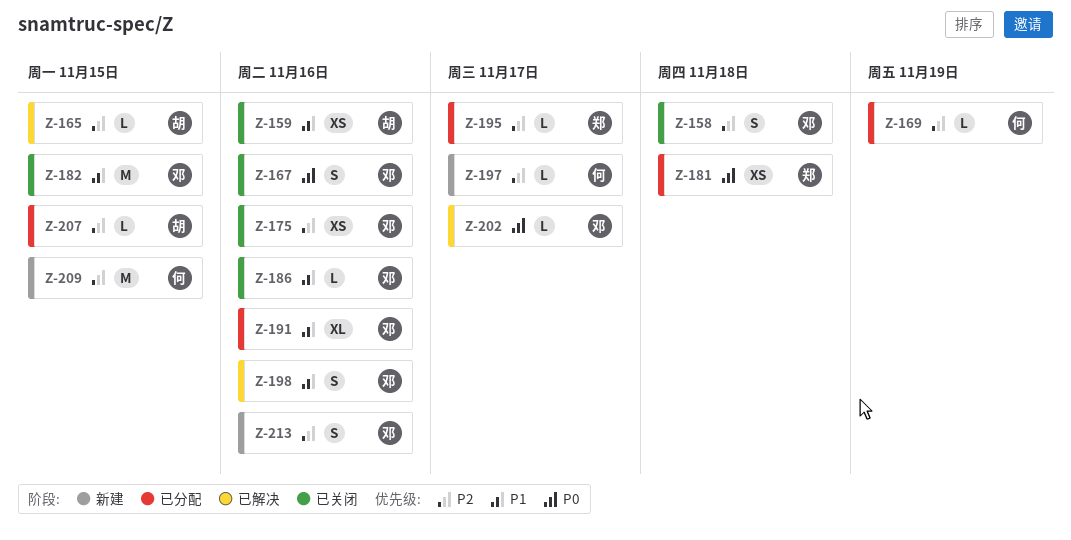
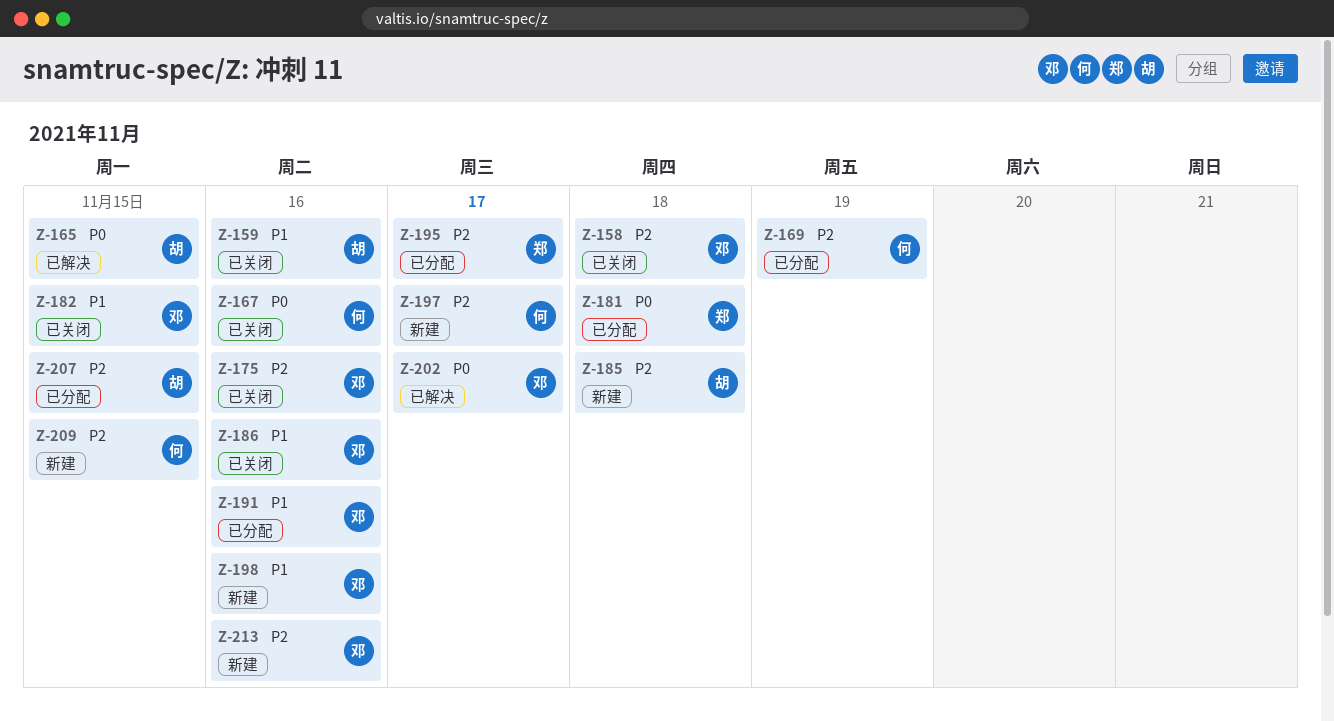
Z-165, priority: P2 -> P0
Z-167, owner: 邓 -> 何
Z-185: none -> present
Z-198, status: 已解决 -> 新建

